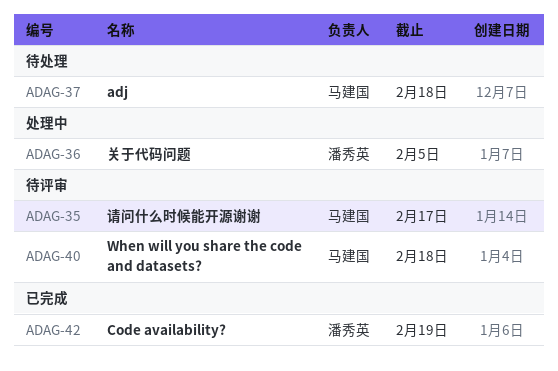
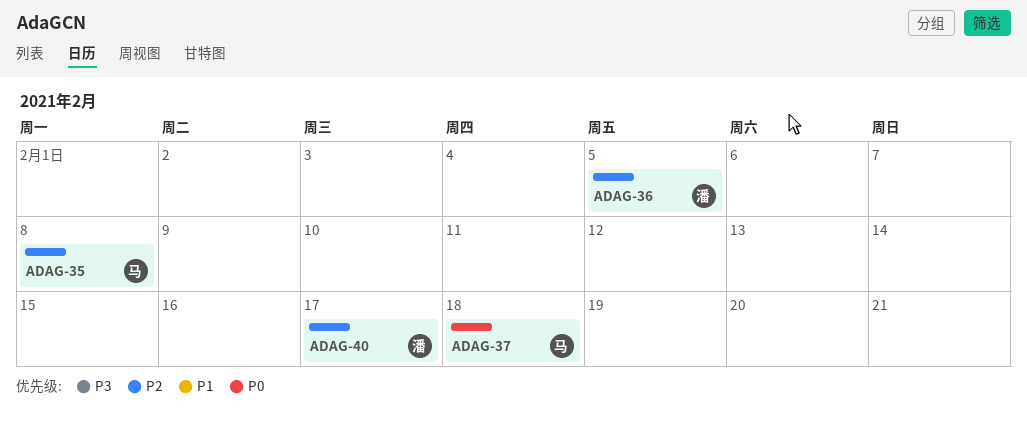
ADAG-35, due: Feb 17 -> Feb 8
ADAG-40, owner: 马建国 -> 潘秀英
ADAG-40, due: Feb 18 -> Feb 17
ADAG-42: present -> none

